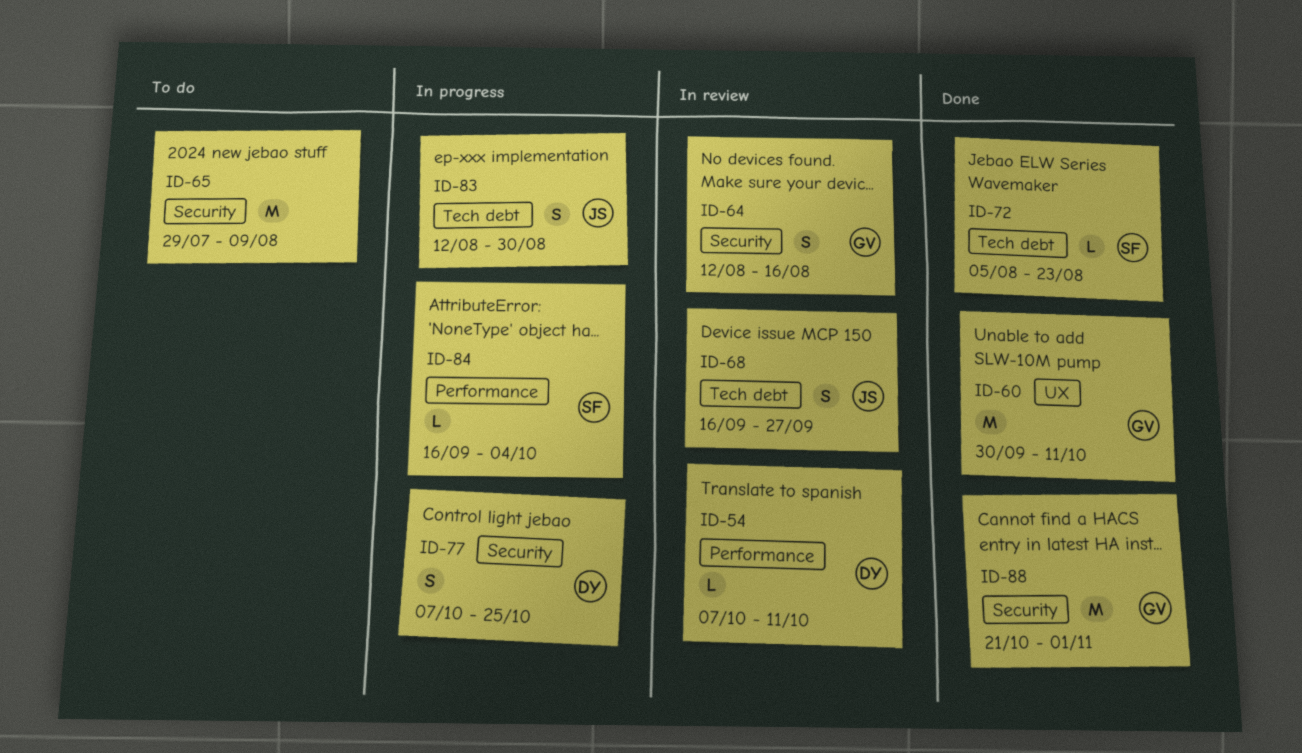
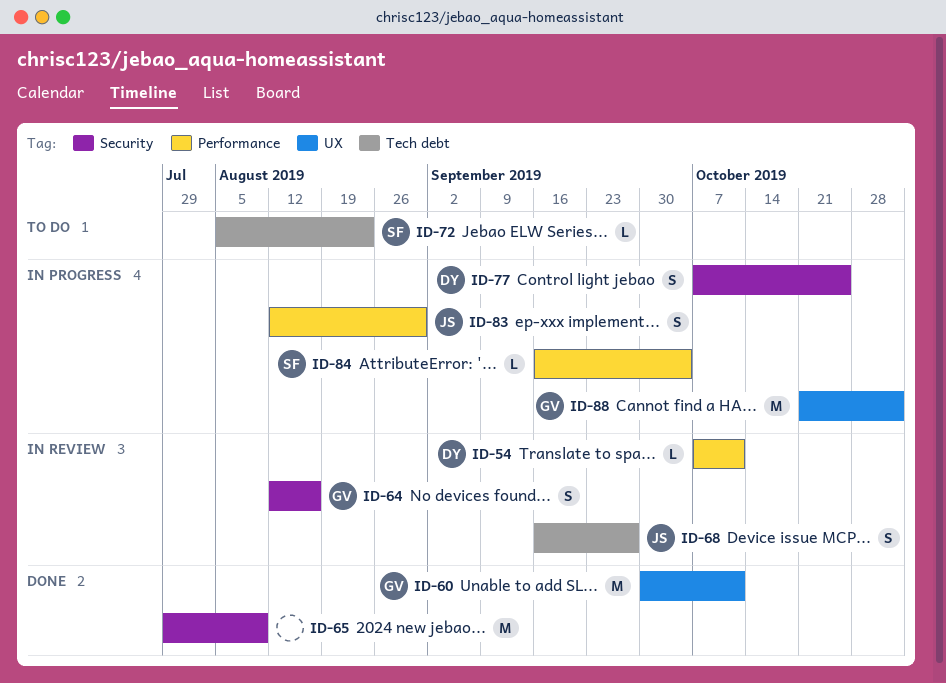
ID-65, status: To do -> Done
ID-72, status: Done -> To do
ID-83, label: Tech debt -> Performance
ID-88, status: Done -> In progress
ID-88, label: Security -> UX

